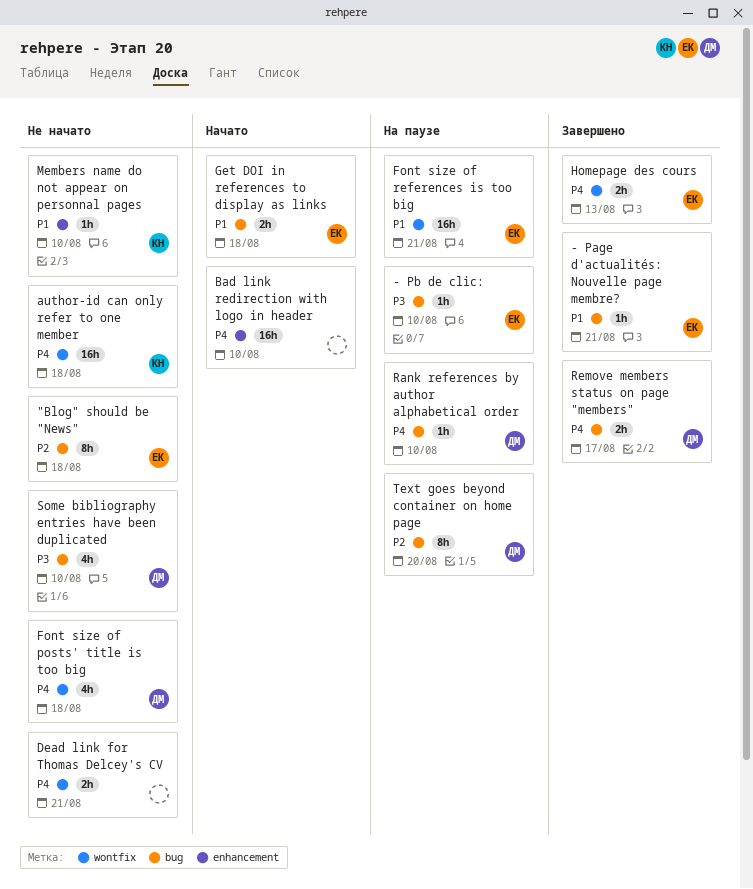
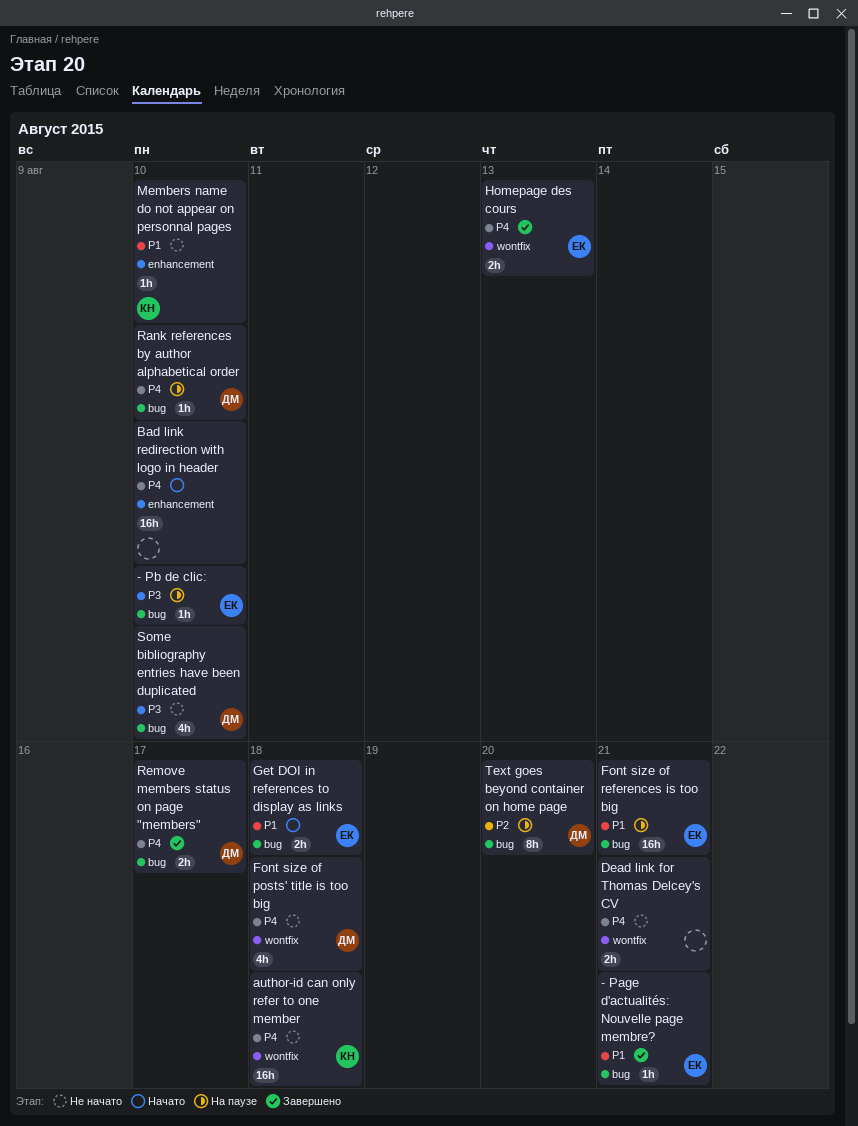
"Blog" should be "News": present -> none
Font size of references is too big, label: wontfix -> bug

